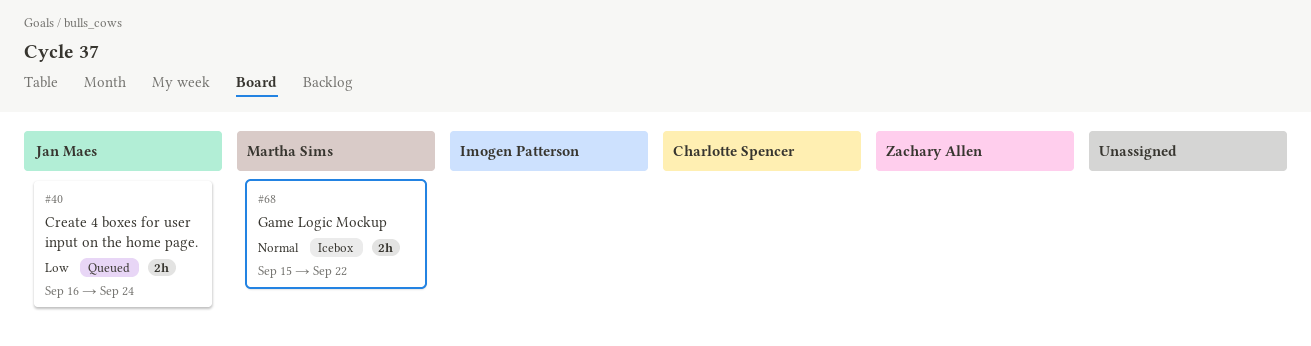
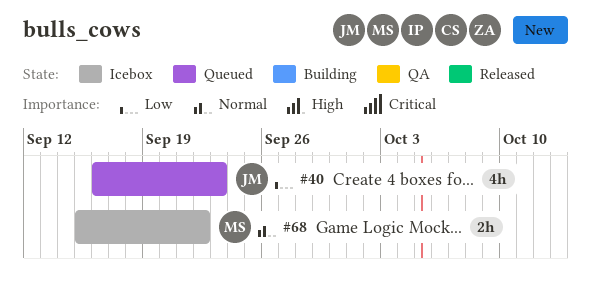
#40, estimate: 2h -> 4h
#40, due: Sep 24 -> Sep 23

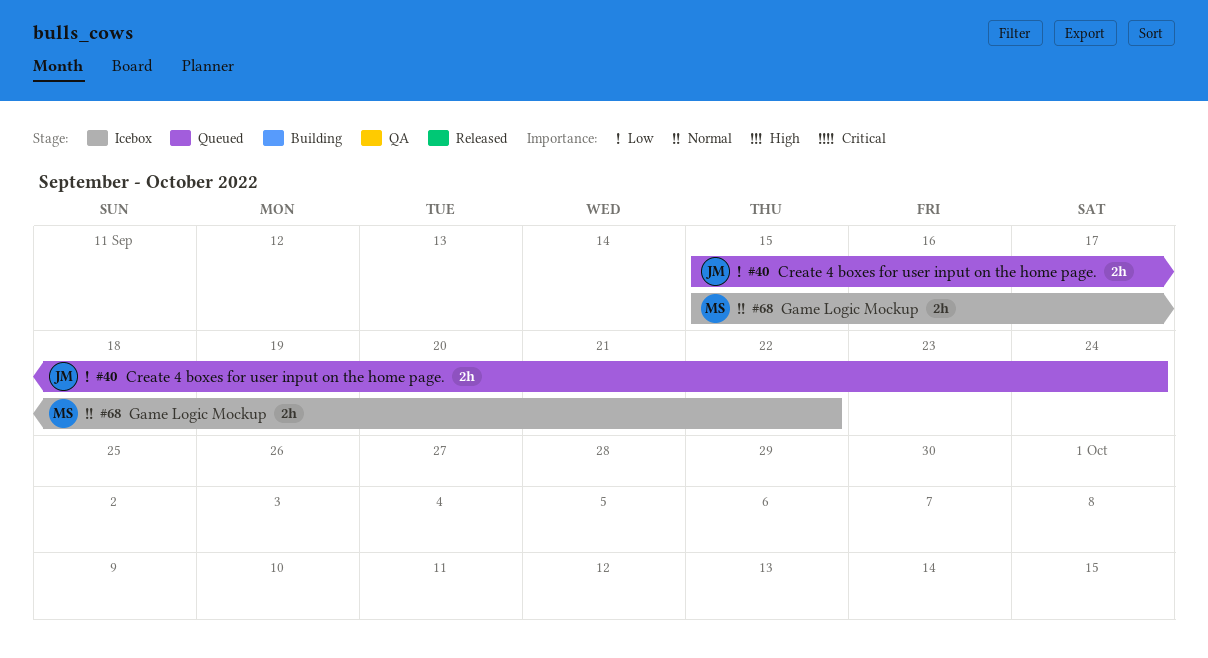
#40, estimate: 4h -> 2h
#40, start: Sep 16 -> Sep 15
#40, due: Sep 23 -> Sep 24

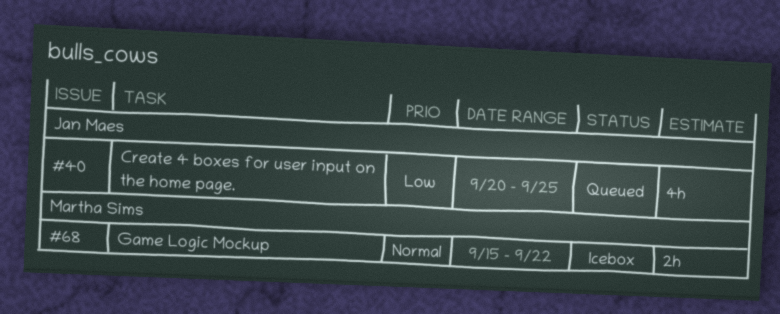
#40, estimate: 2h -> 4h
#40, start: Sep 15 -> Sep 20
#40, due: Sep 24 -> Sep 25

